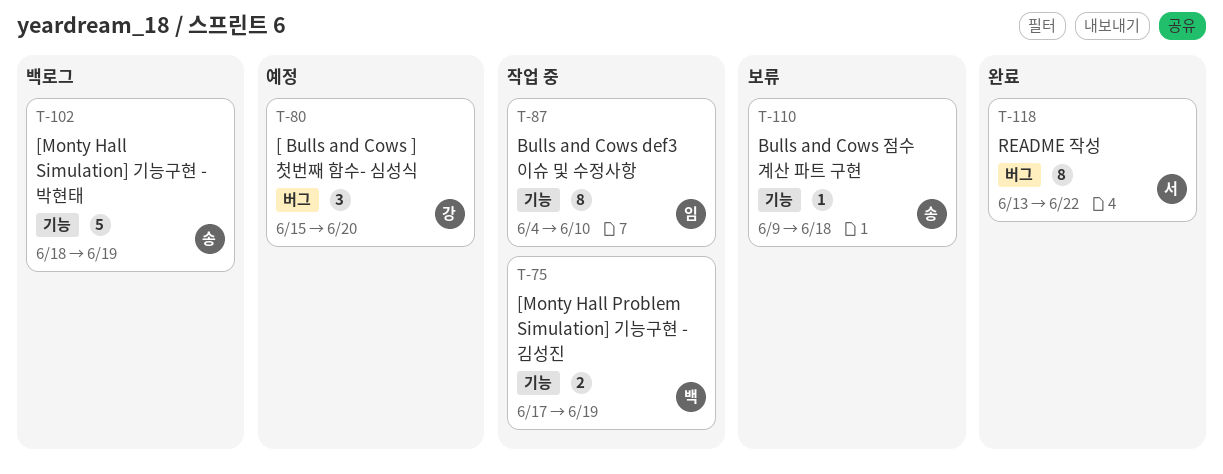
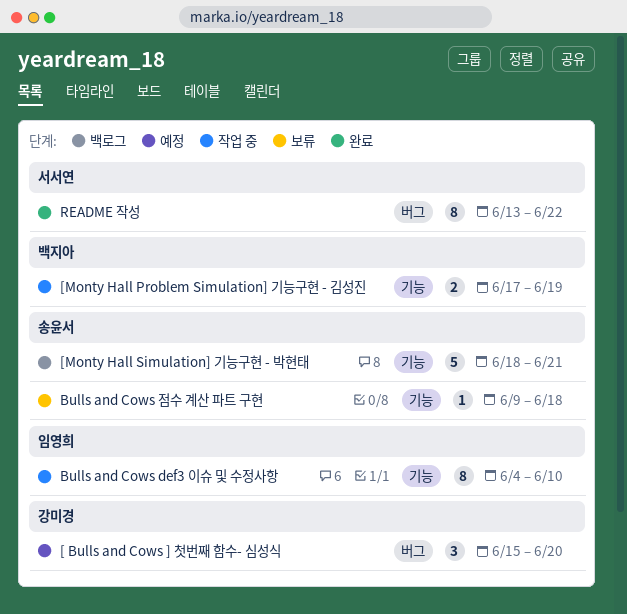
[Monty Hall Simulation] 기능구현 - 박현태, due: Jun 19 -> Jun 21

